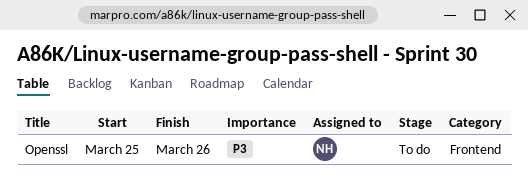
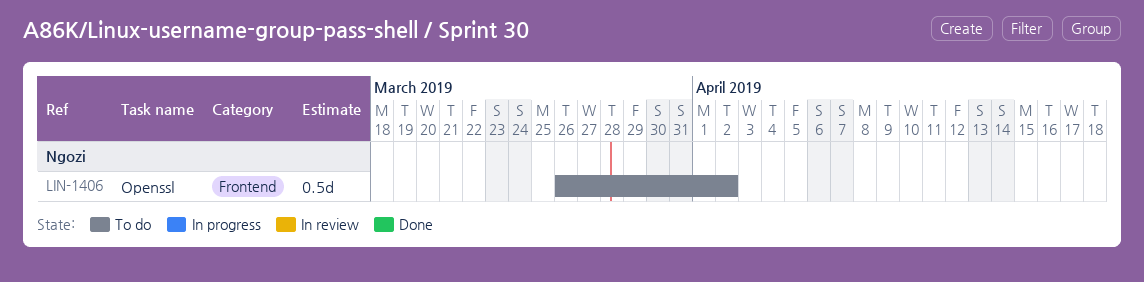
Openssl, start: Mar 25 -> Mar 26
Openssl, due: Mar 26 -> Apr 2

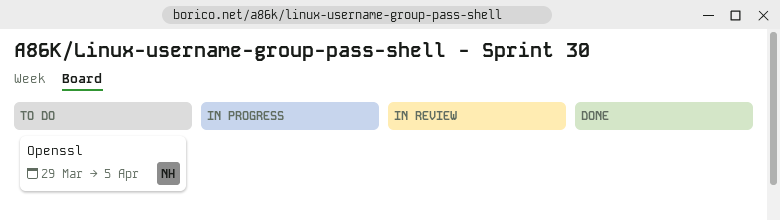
Openssl, start: Mar 26 -> Mar 29
Openssl, due: Apr 2 -> Apr 5

